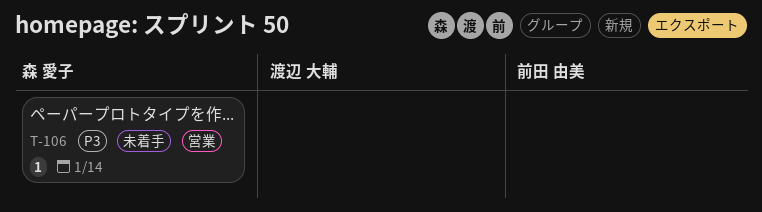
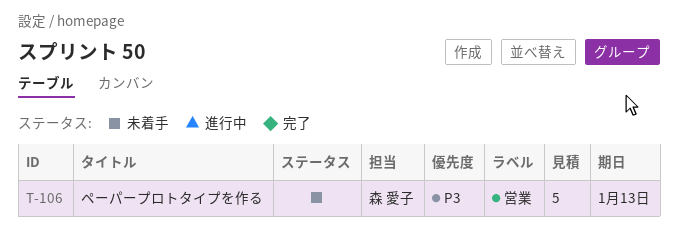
T-106, estimate: 1 -> 5
T-106, due: Jan 14 -> Jan 13

